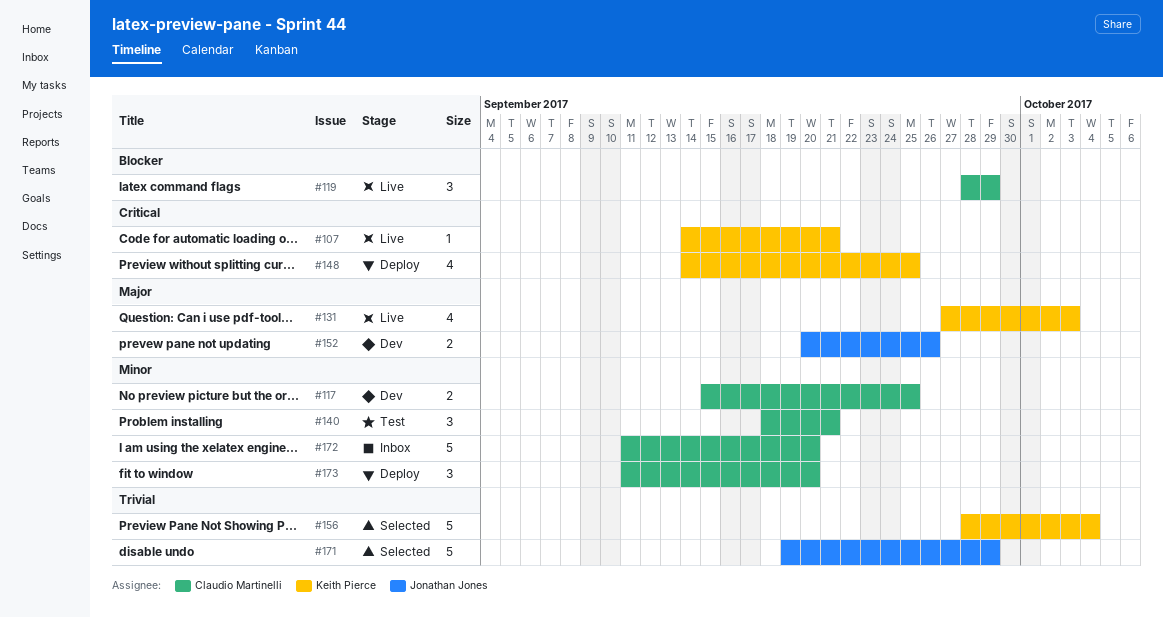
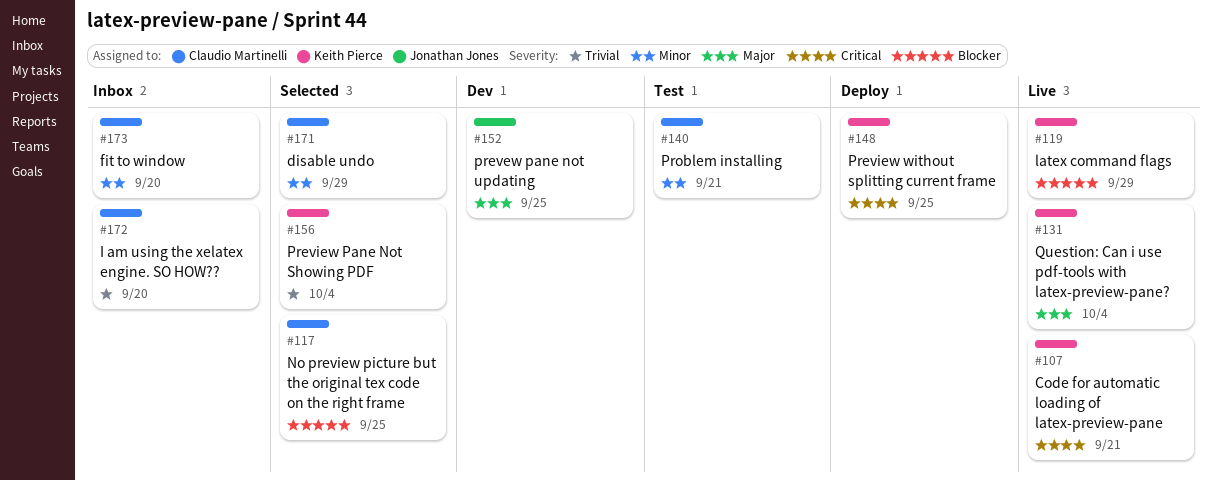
#117, status: Dev -> Selected
#117, priority: Minor -> Blocker
#119, owner: Claudio Martinelli -> Keith Pierce
#131, due: Oct 3 -> Oct 4
#152, due: Sep 26 -> Sep 25
#171, owner: Jonathan Jones -> Claudio Martinelli
#171, priority: Trivial -> Minor
#172, priority: Minor -> Trivial
#173, status: Deploy -> Inbox

